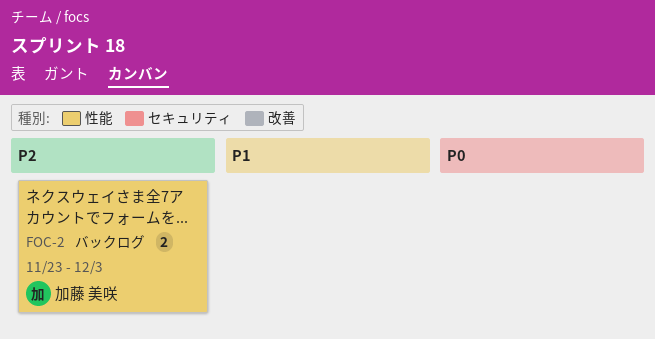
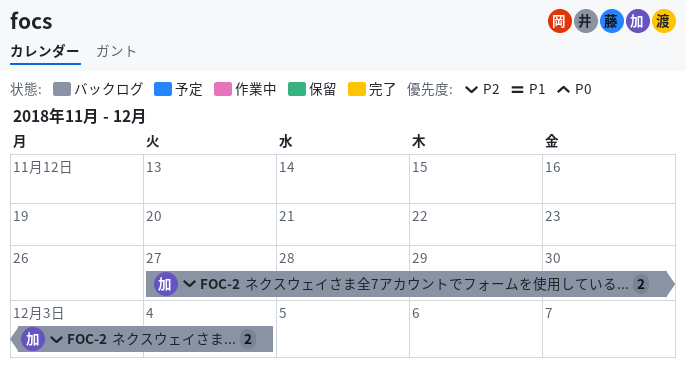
FOC-2, start: Nov 23 -> Nov 27
FOC-2, due: Dec 3 -> Dec 4

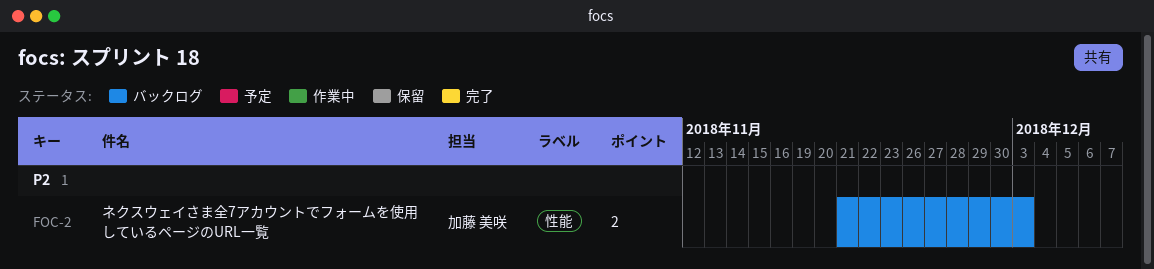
FOC-2, start: Nov 27 -> Nov 21
FOC-2, due: Dec 4 -> Dec 3

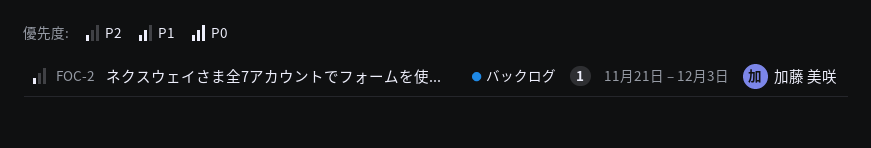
FOC-2, estimate: 2 -> 1

